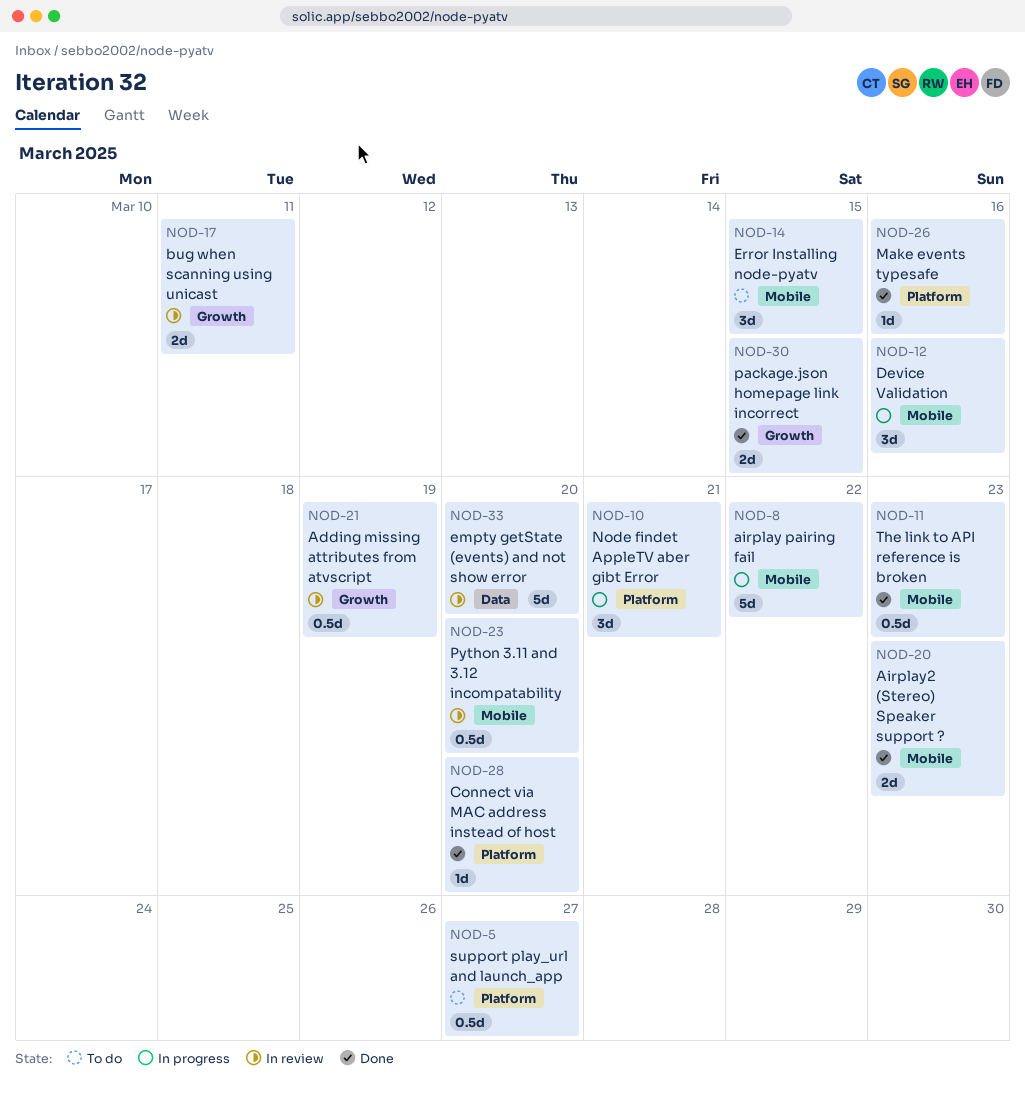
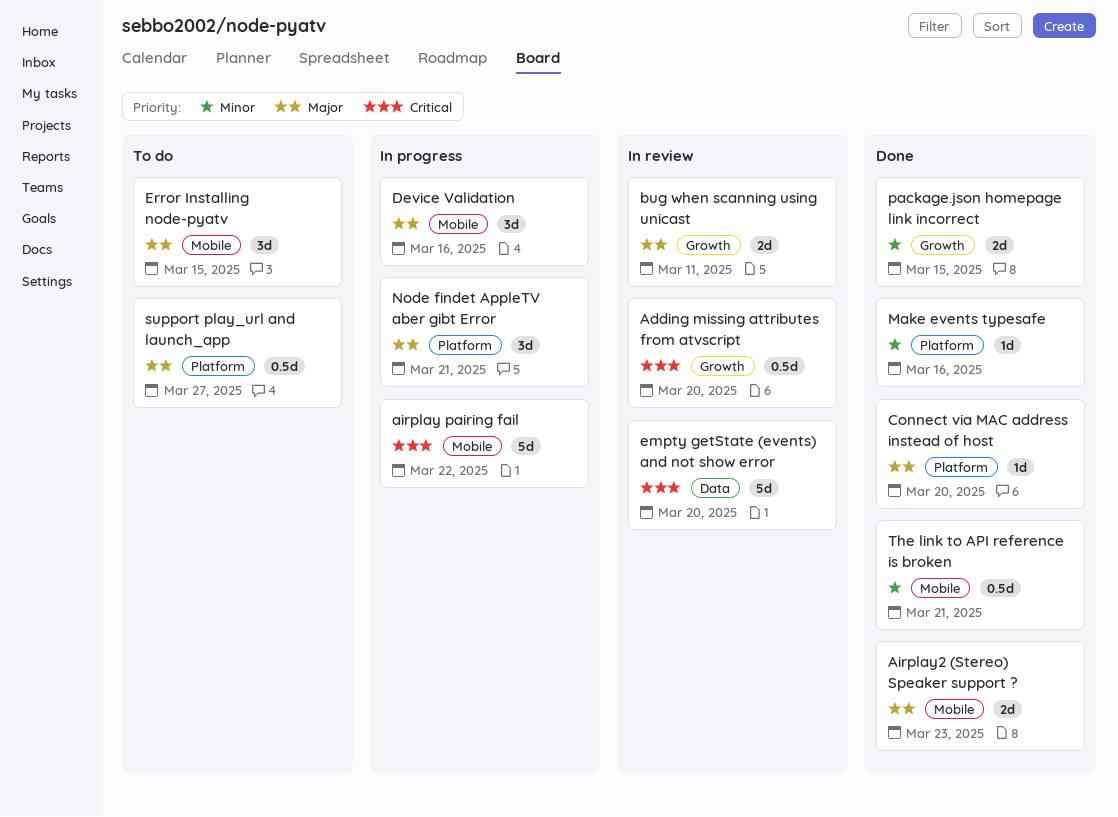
Adding missing attributes from atvscript, due: Mar 19 -> Mar 20
Python 3.11 and 3.12 incompatability: present -> none
The link to API reference is broken, due: Mar 23 -> Mar 21

